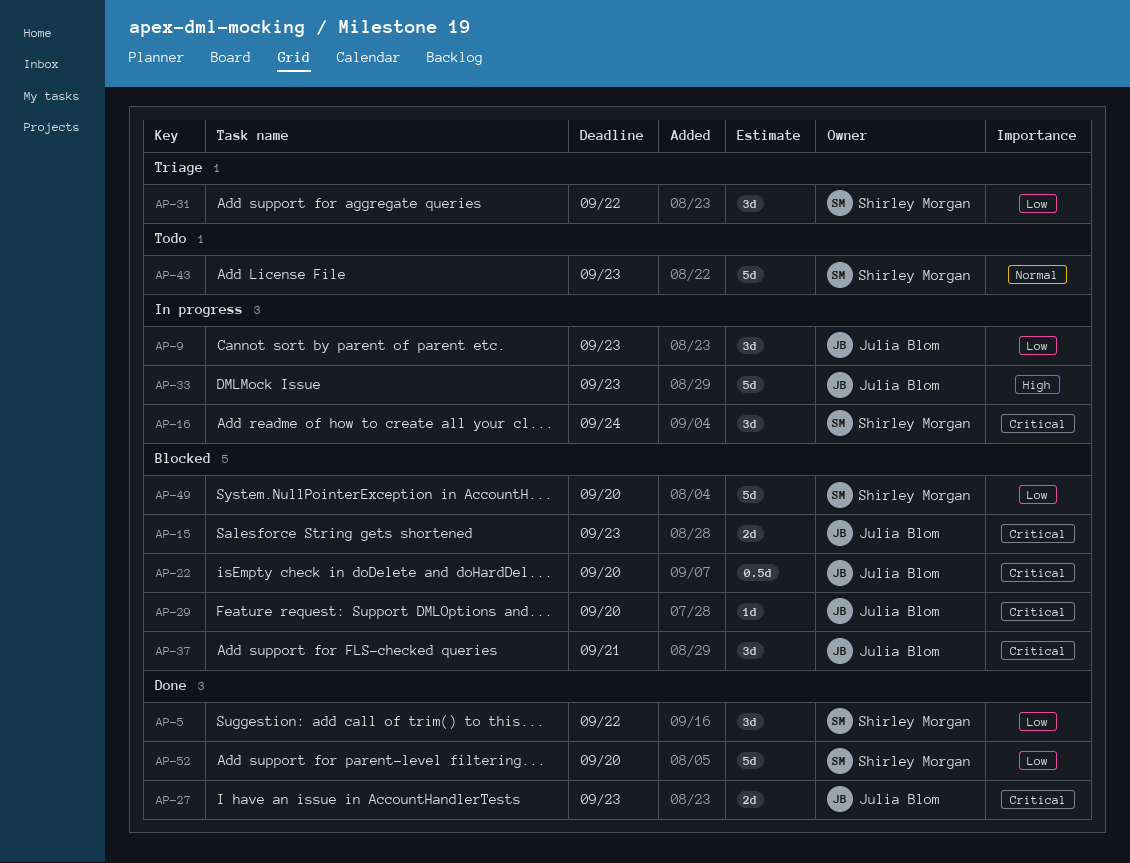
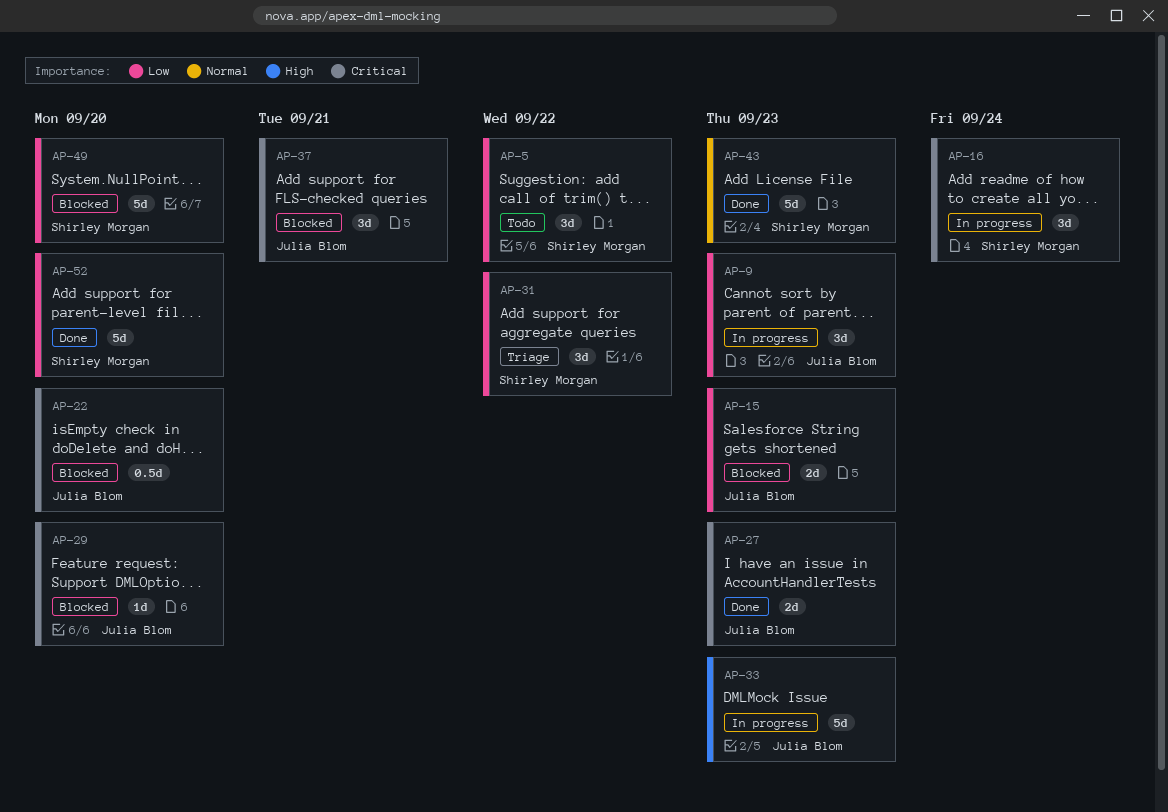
AP-5, status: Done -> Todo
AP-15, priority: Critical -> Low
AP-43, status: Todo -> Done

